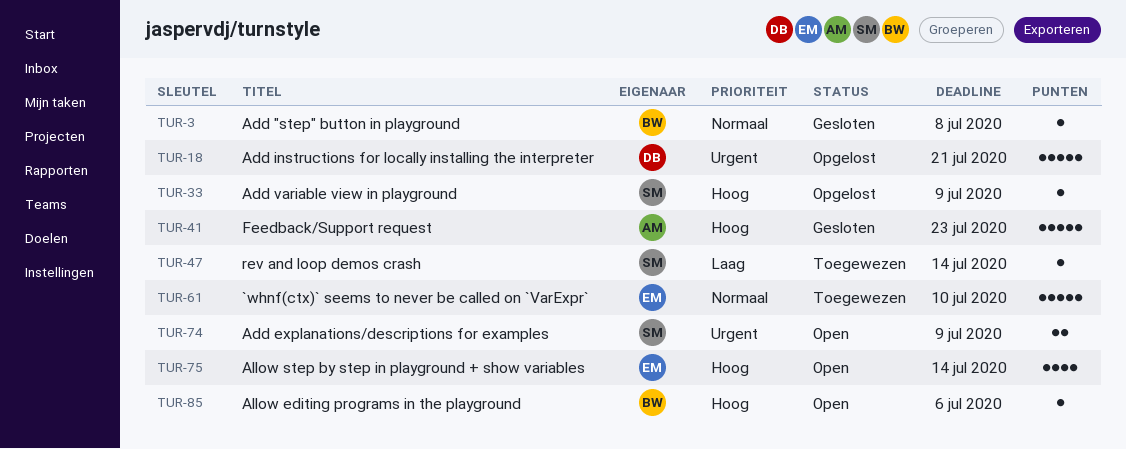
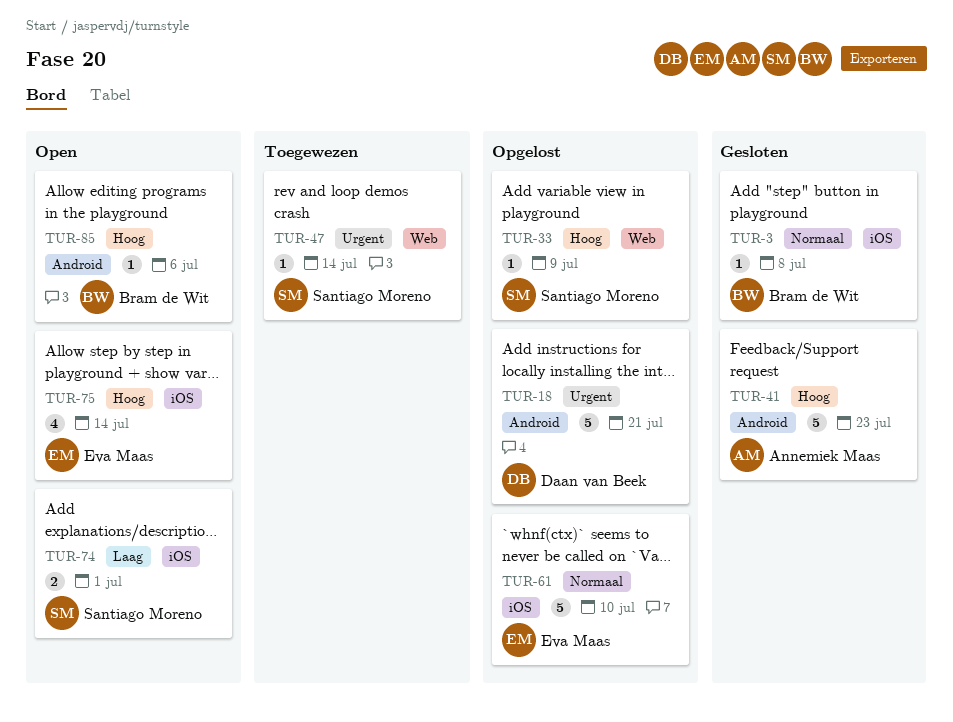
TUR-47, priority: Laag -> Urgent
TUR-61, status: Toegewezen -> Opgelost
TUR-74, priority: Urgent -> Laag
TUR-74, due: Jul 9 -> Jul 1

